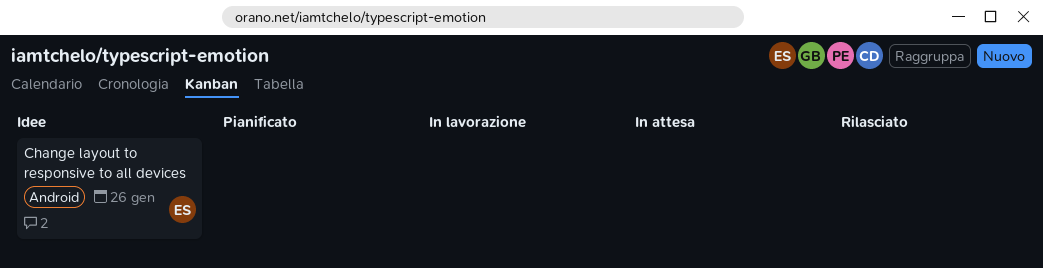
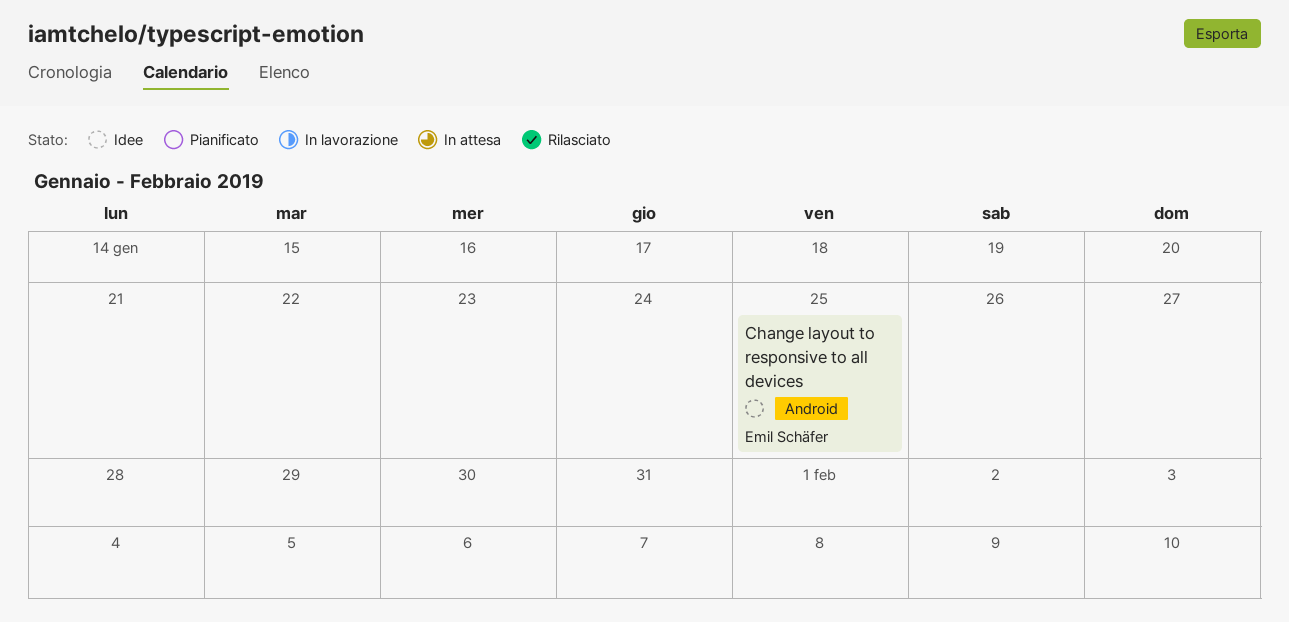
Change layout to responsive to all devices, due: Jan 26 -> Jan 25

